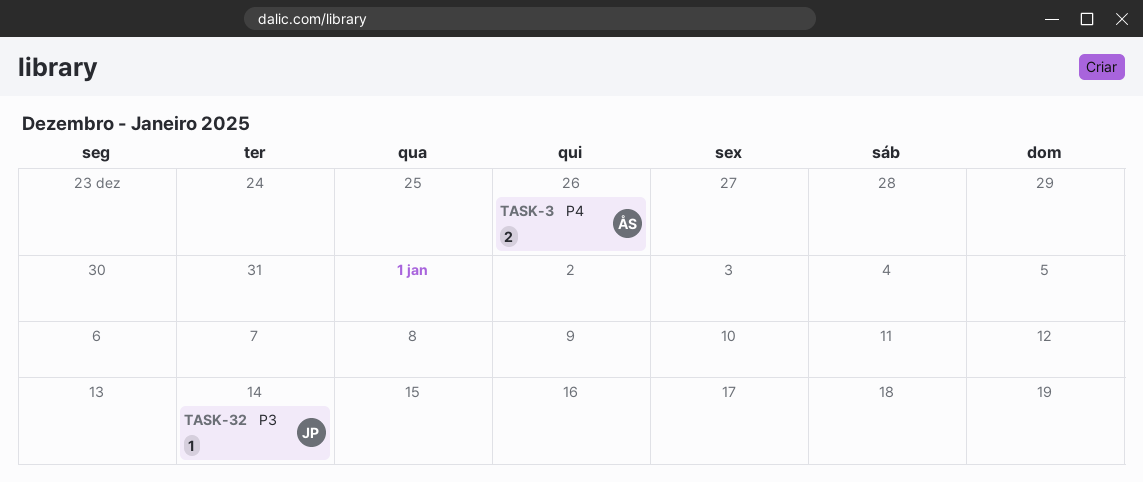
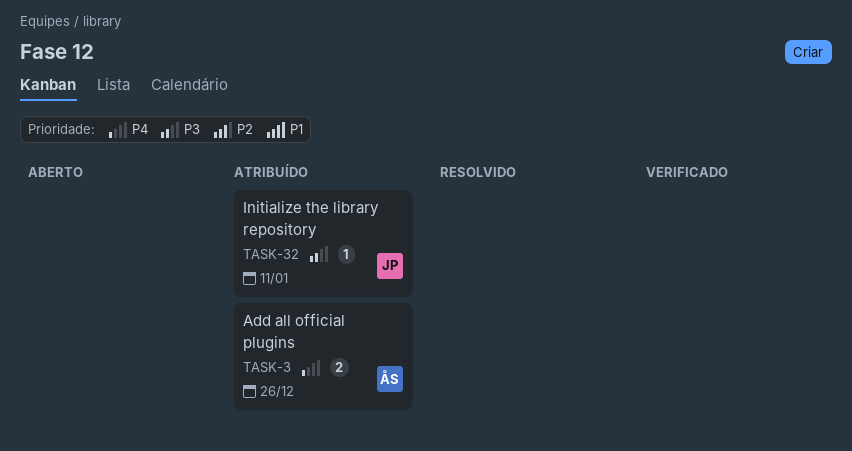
TASK-32, due: Jan 14 -> Jan 11

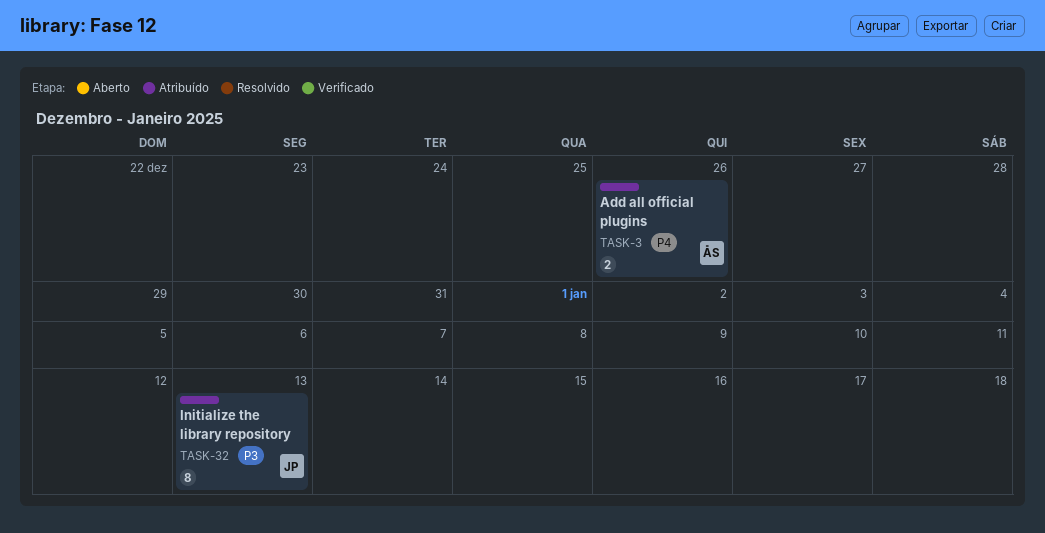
TASK-32, estimate: 1 -> 8
TASK-32, due: Jan 11 -> Jan 13

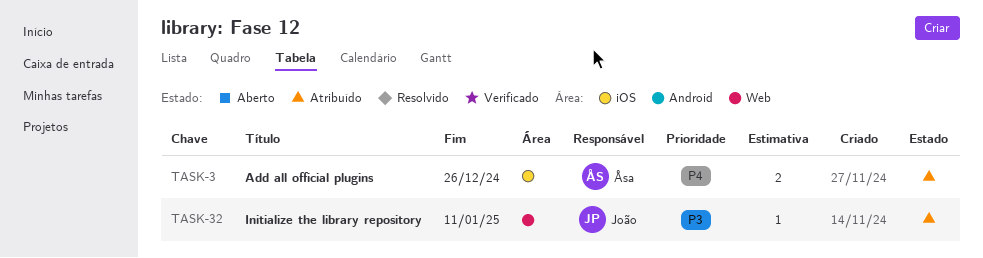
TASK-32, estimate: 8 -> 1
TASK-32, due: Jan 13 -> Jan 11

